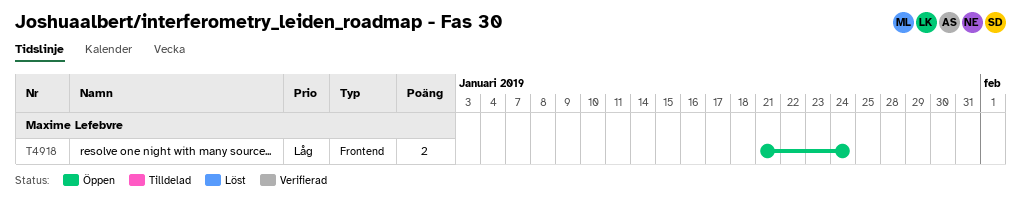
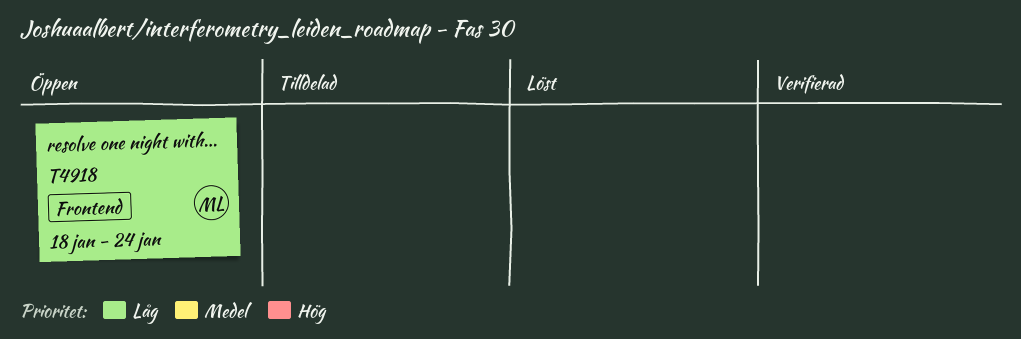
T4918, start: Jan 21 -> Jan 18

